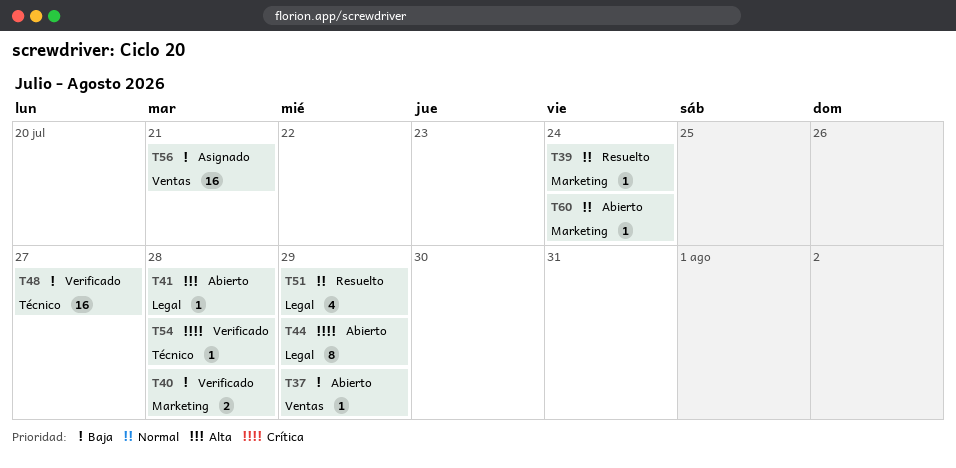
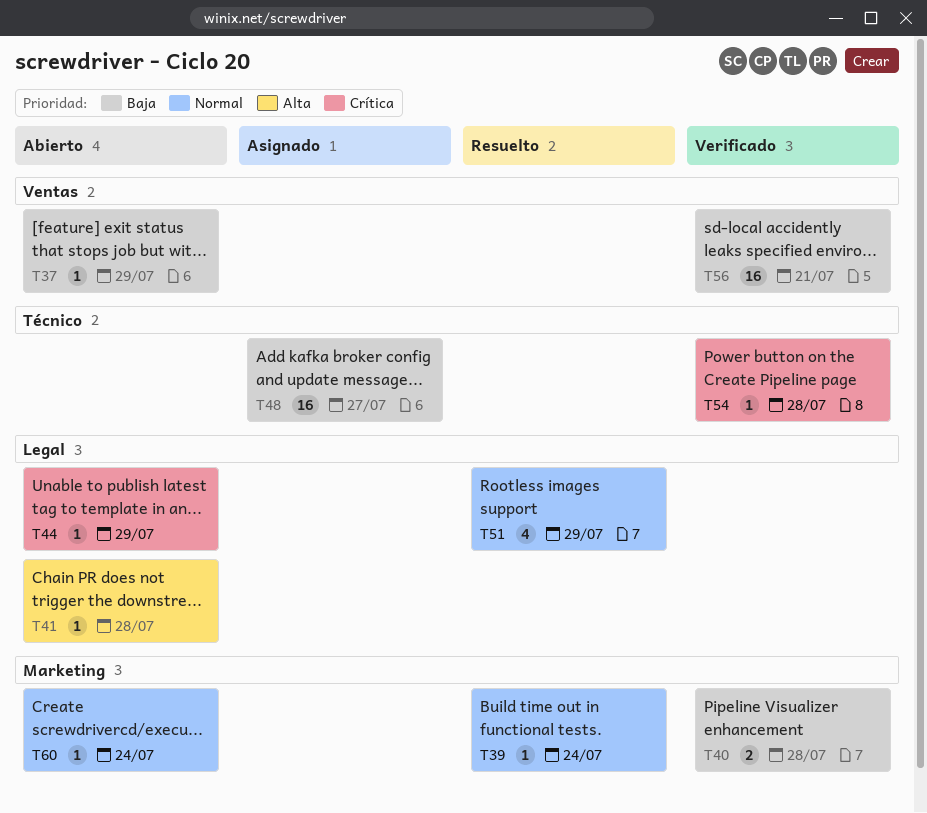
T44, estimate: 8 -> 1
T48, status: Verificado -> Asignado
T56, status: Asignado -> Verificado

